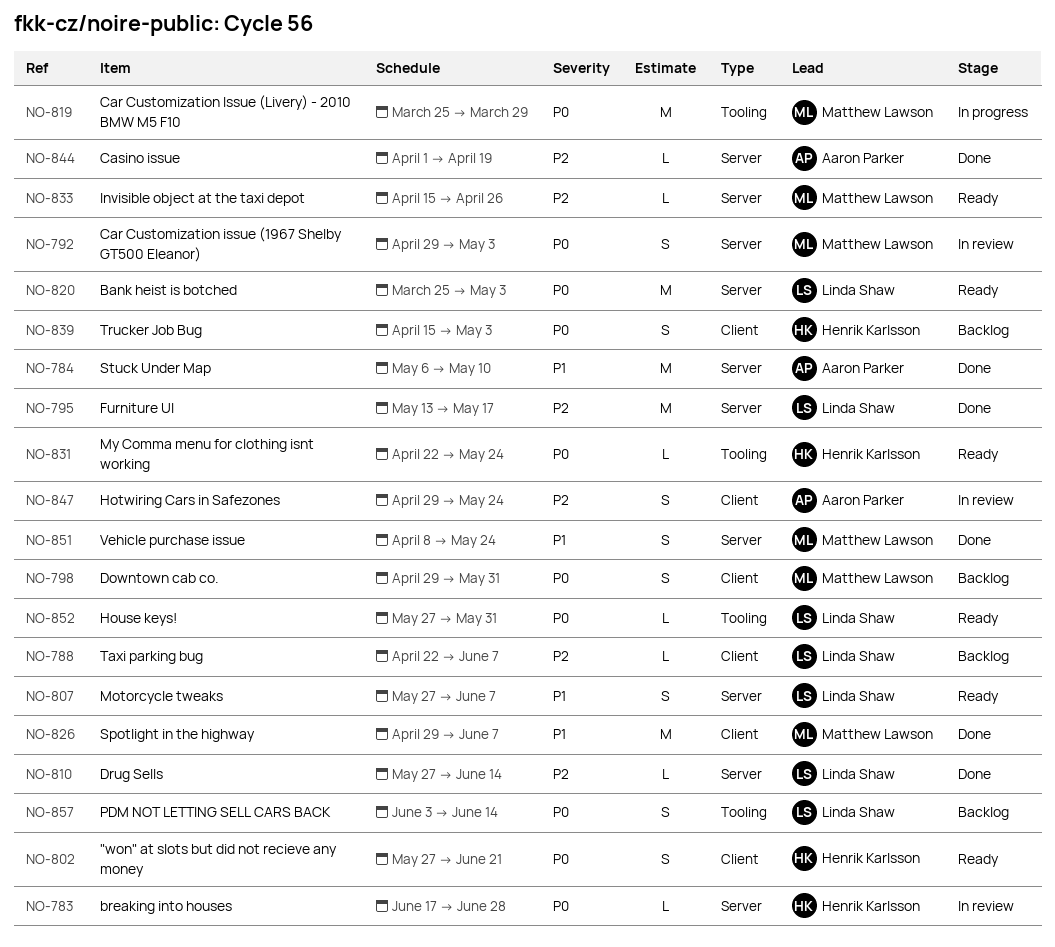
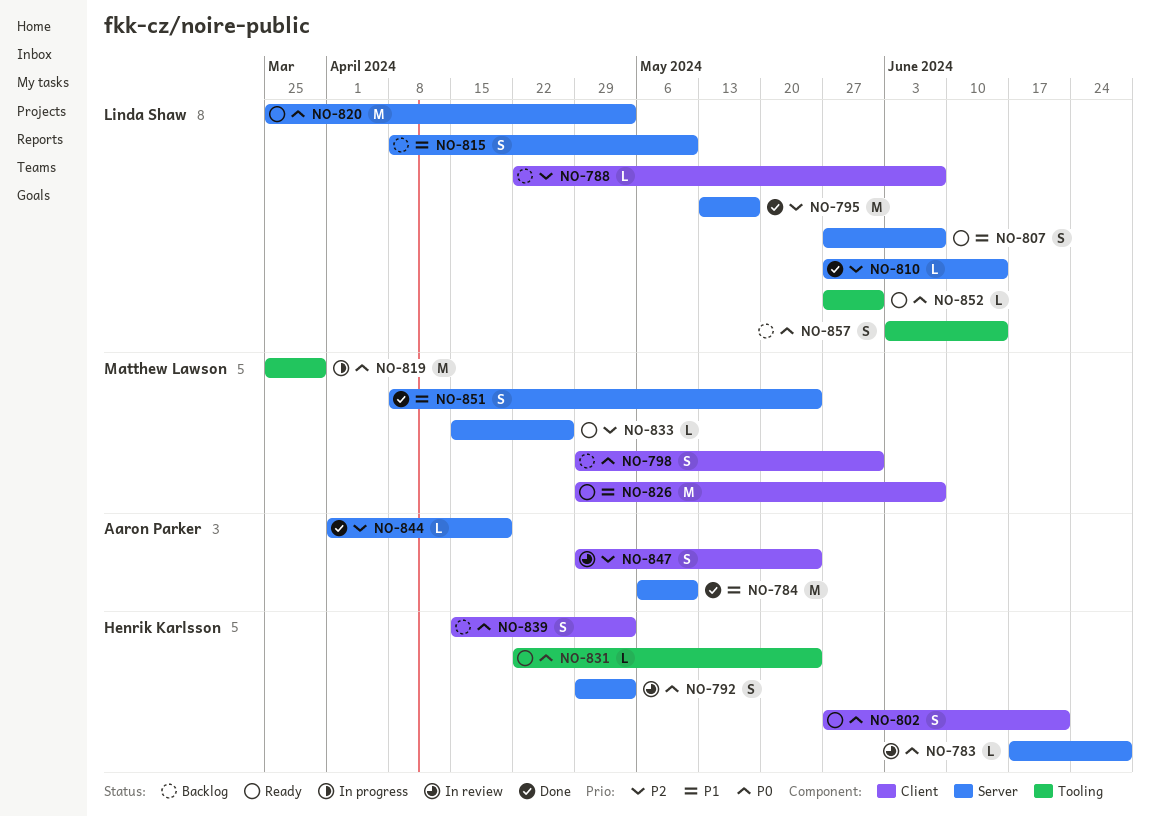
NO-792, owner: Matthew Lawson -> Henrik Karlsson
NO-815: none -> present
NO-826, status: Done -> Ready

